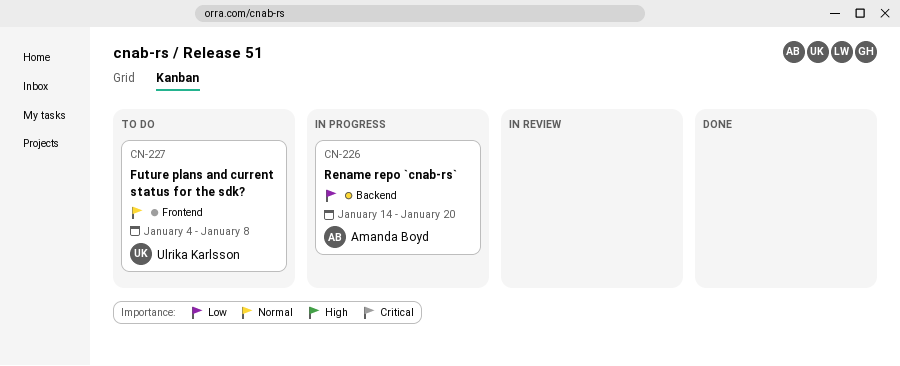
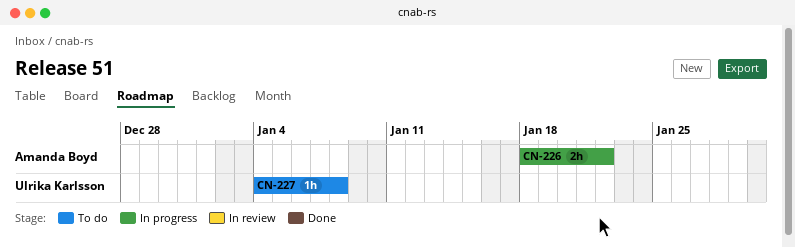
CN-226, start: Jan 14 -> Jan 18
CN-226, due: Jan 20 -> Jan 22

